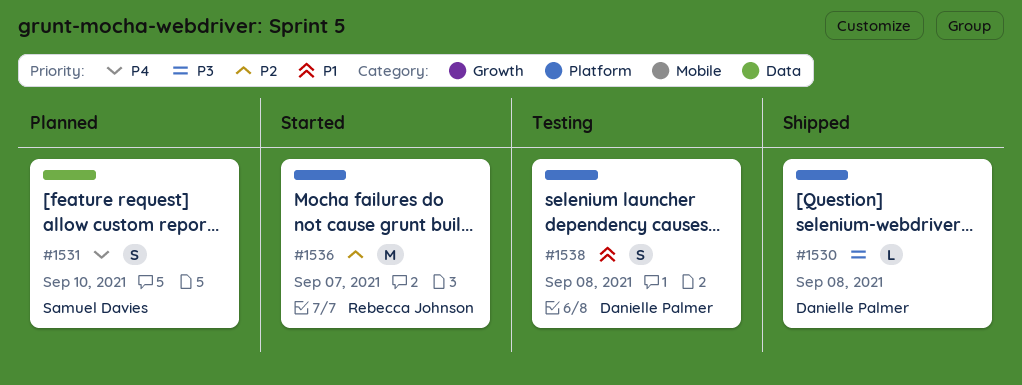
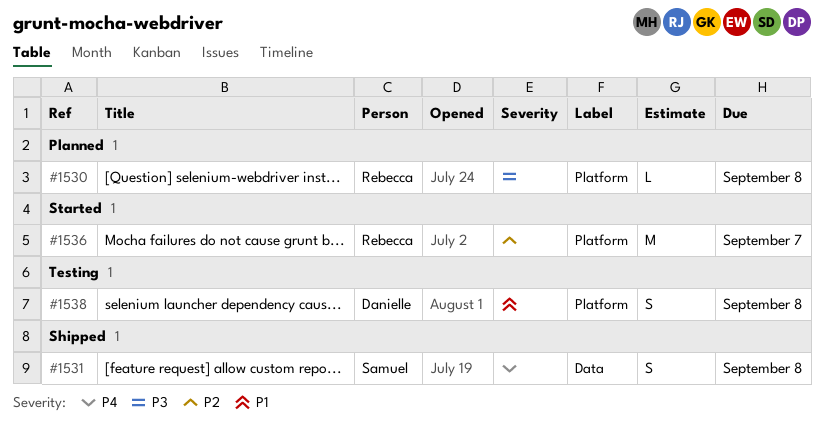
#1530, status: Shipped -> Planned
#1530, owner: Danielle Palmer -> Rebecca Johnson
#1531, status: Planned -> Shipped
#1531, due: Sep 10 -> Sep 8

